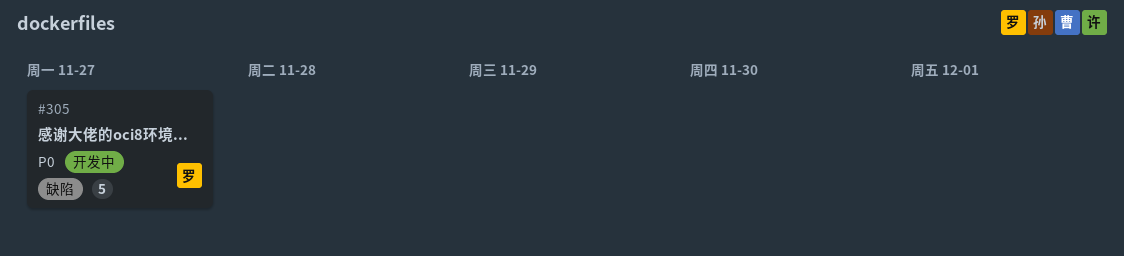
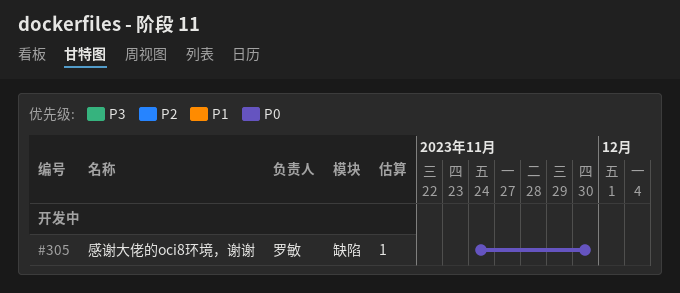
#305, estimate: 5 -> 1
#305, due: Nov 27 -> Nov 30

